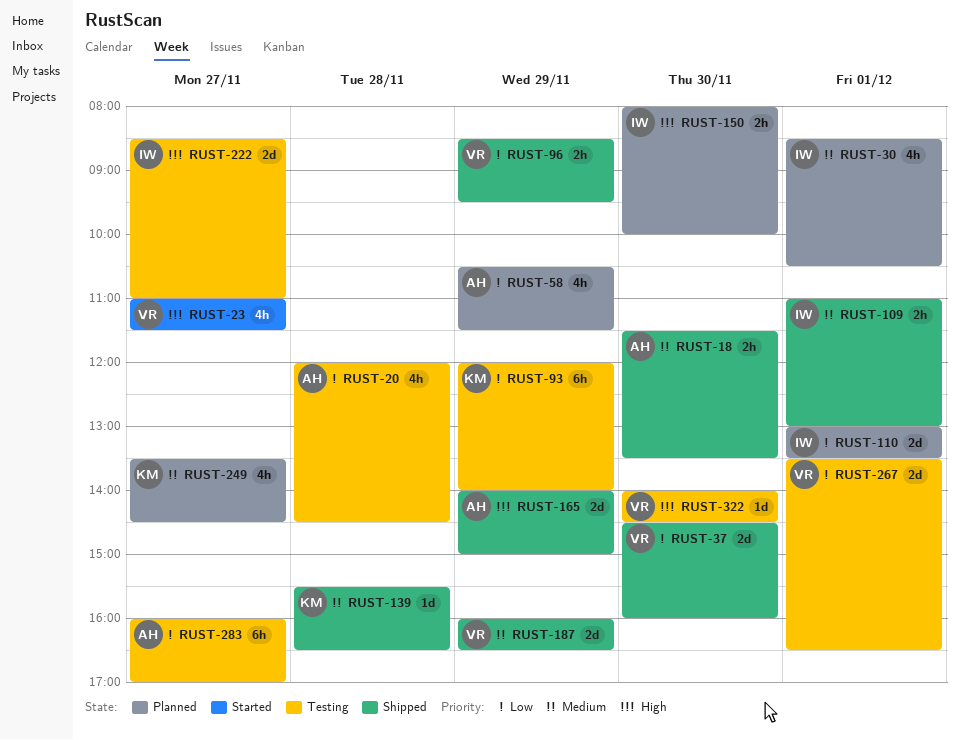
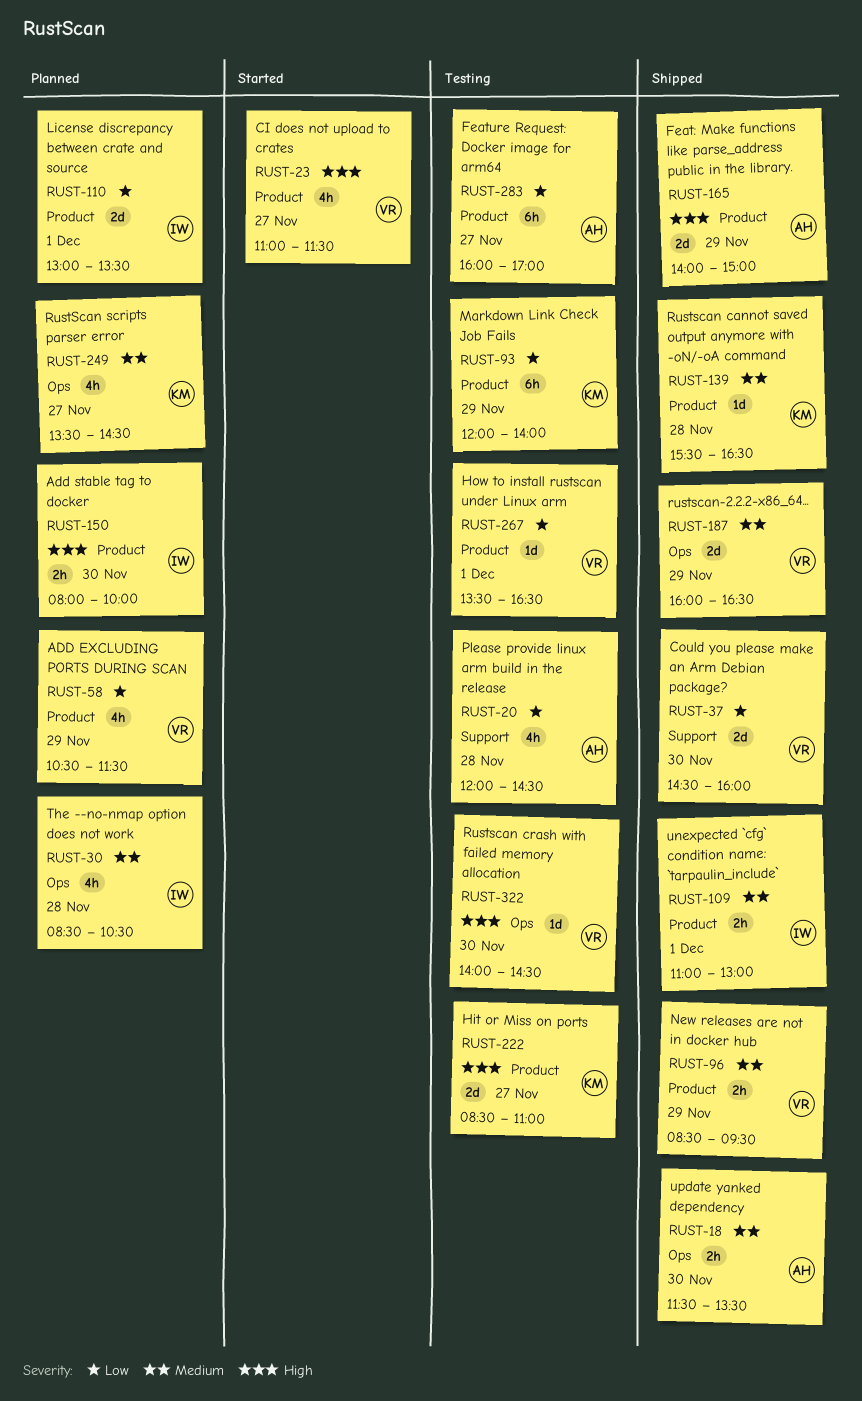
RUST-30, day: Dec 1 -> Nov 28
RUST-58, owner: AH -> VR
RUST-96, priority: Low -> Medium
RUST-222, owner: IW -> KM
RUST-267, estimate: 2d -> 1d

